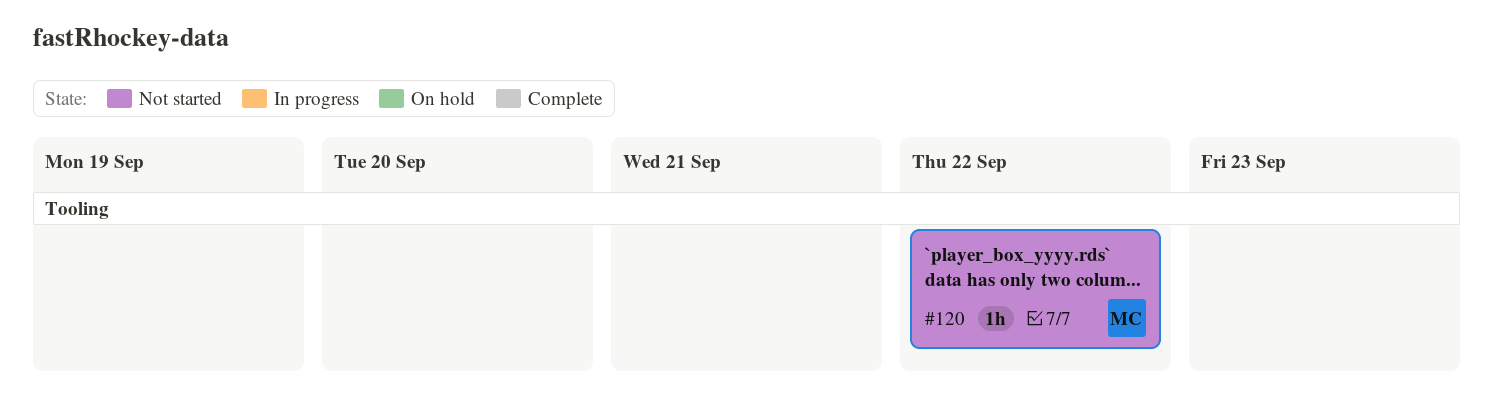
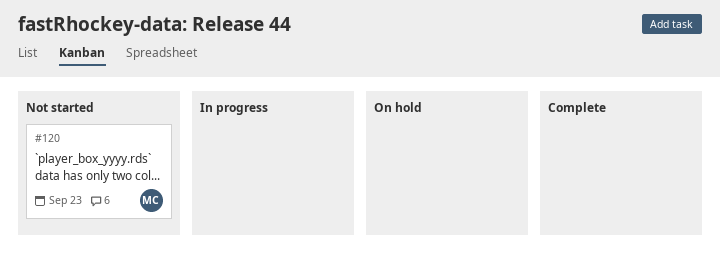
#120, due: Sep 22 -> Sep 23

